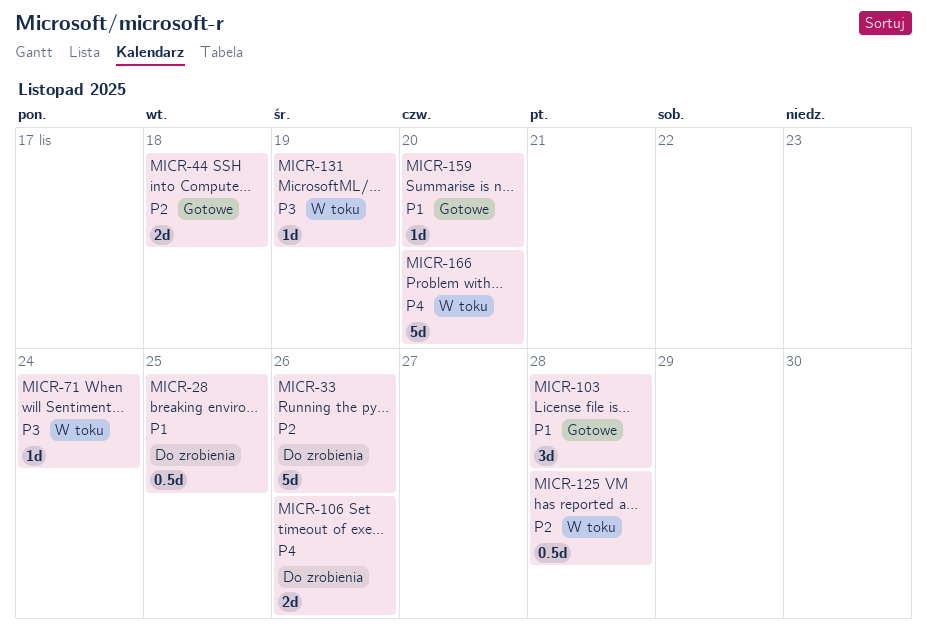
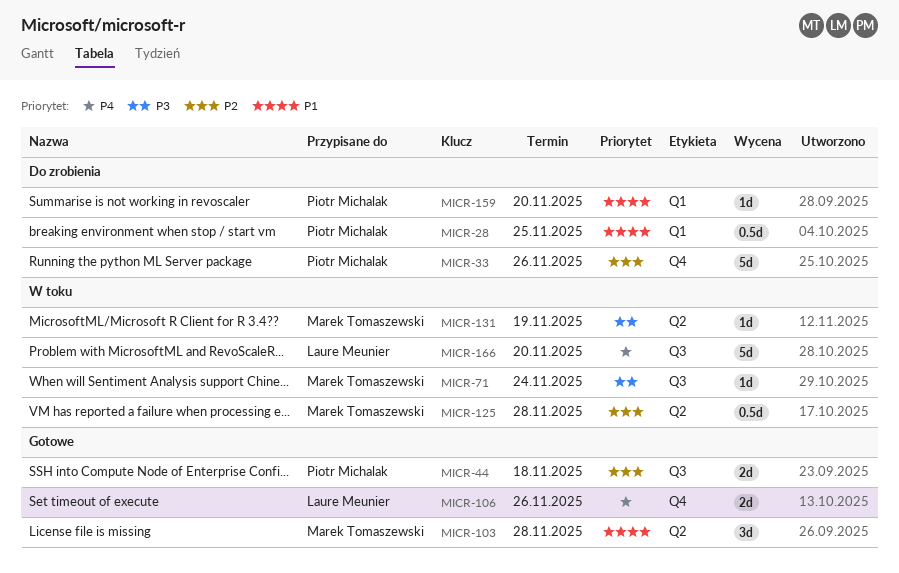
MICR-106, status: Do zrobienia -> Gotowe
MICR-159, status: Gotowe -> Do zrobienia

